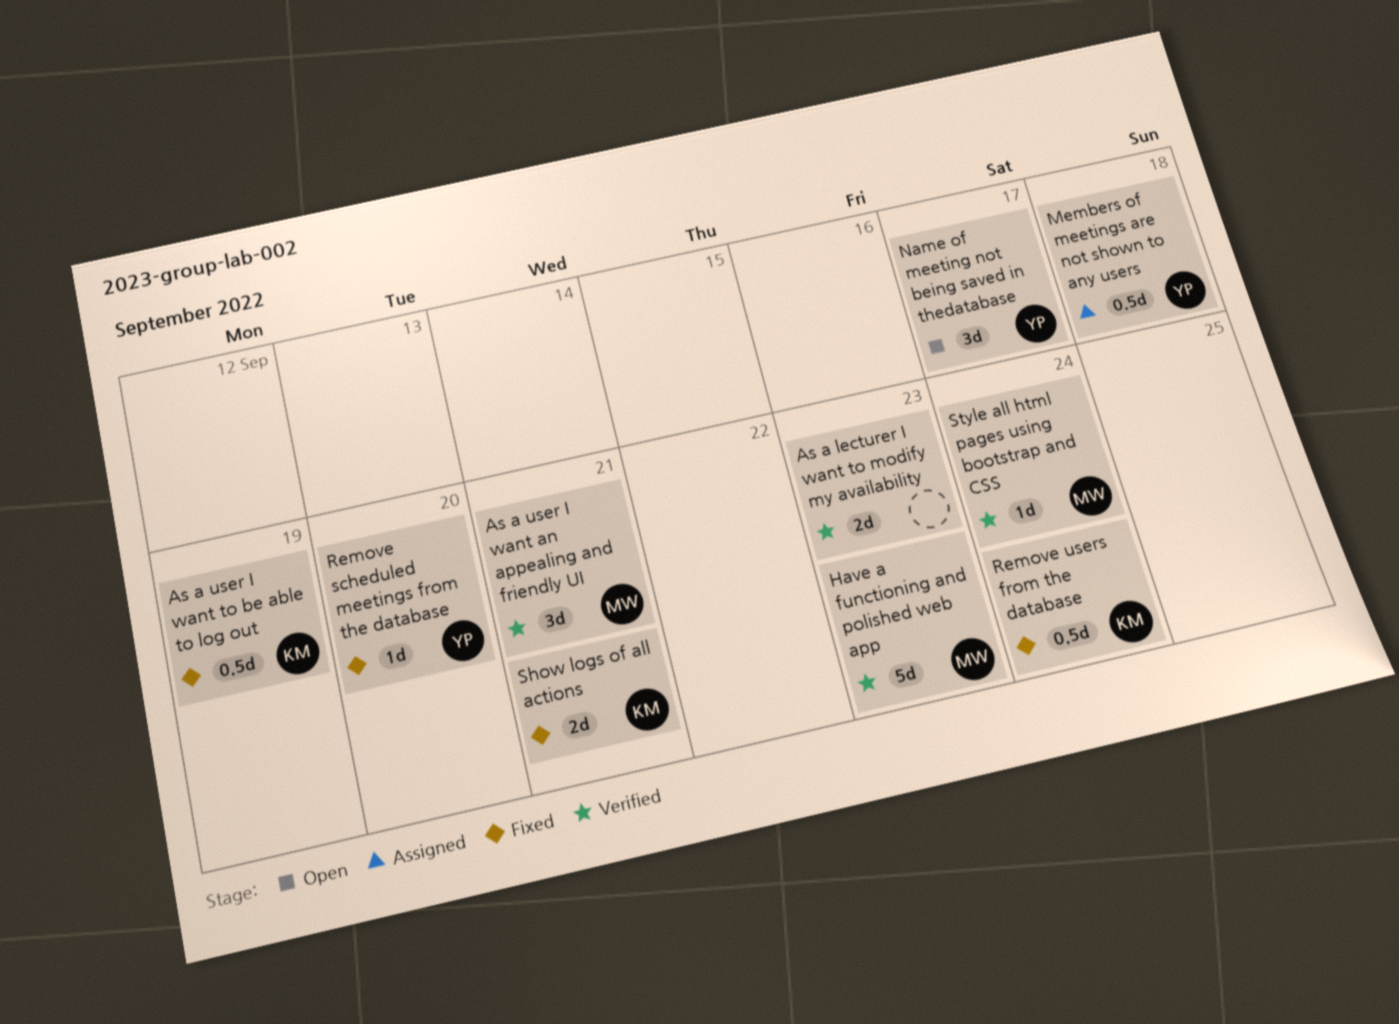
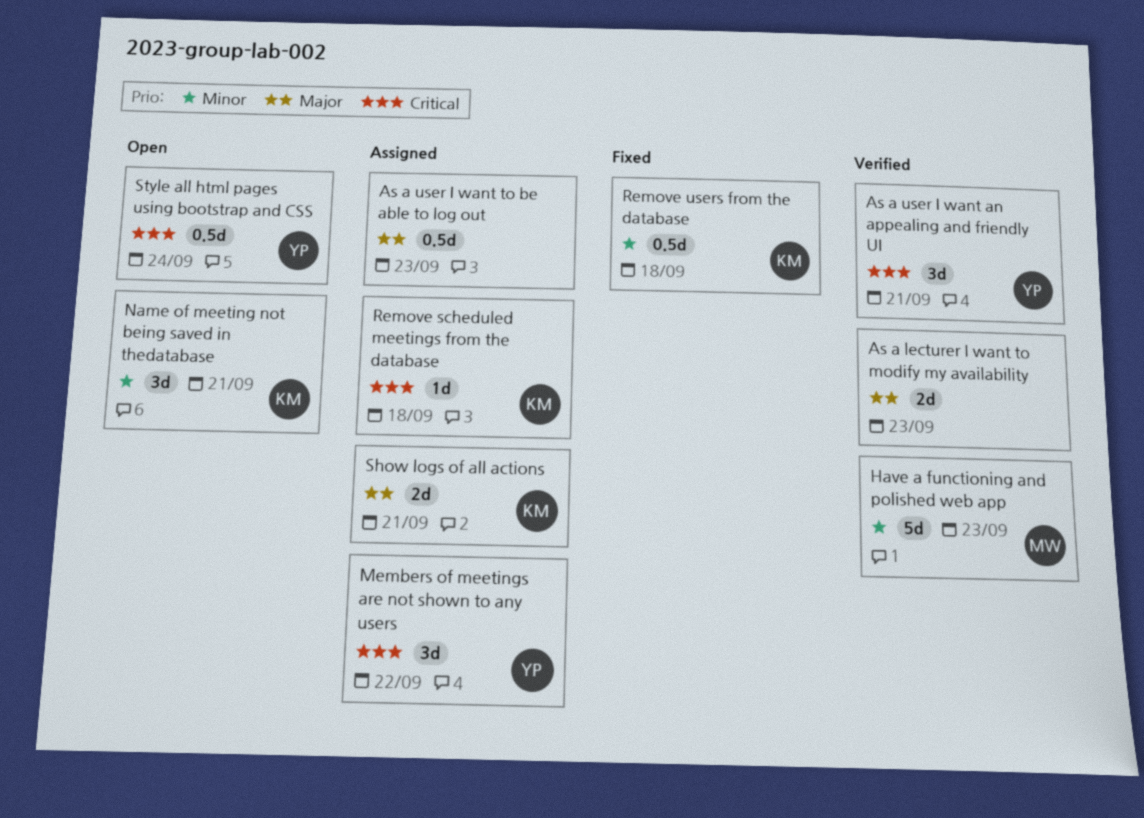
As a user I want an appealing and friendly UI, owner: MW -> YP
As a user I want to be able to log out, status: Fixed -> Assigned
As a user I want to be able to log out, owner: KM -> none
As a user I want to be able to log out, due: Sep 19 -> Sep 23
Members of meetings are not shown to any users, estimate: 0.5d -> 3d
Members of meetings are not shown to any users, due: Sep 18 -> Sep 22
Name of meeting not being saved in thedatabase, owner: YP -> KM
Name of meeting not being saved in thedatabase, due: Sep 17 -> Sep 21
Remove scheduled meetings from the database, status: Fixed -> Assigned
Remove scheduled meetings from the database, owner: YP -> KM
Remove scheduled meetings from the database, due: Sep 20 -> Sep 18
Remove users from the database, due: Sep 24 -> Sep 18
Show logs of all actions, status: Fixed -> Assigned
Style all html pages using bootstrap and CSS, status: Verified -> Open
Style all html pages using bootstrap and CSS, owner: MW -> YP
Style all html pages using bootstrap and CSS, estimate: 1d -> 0.5d

